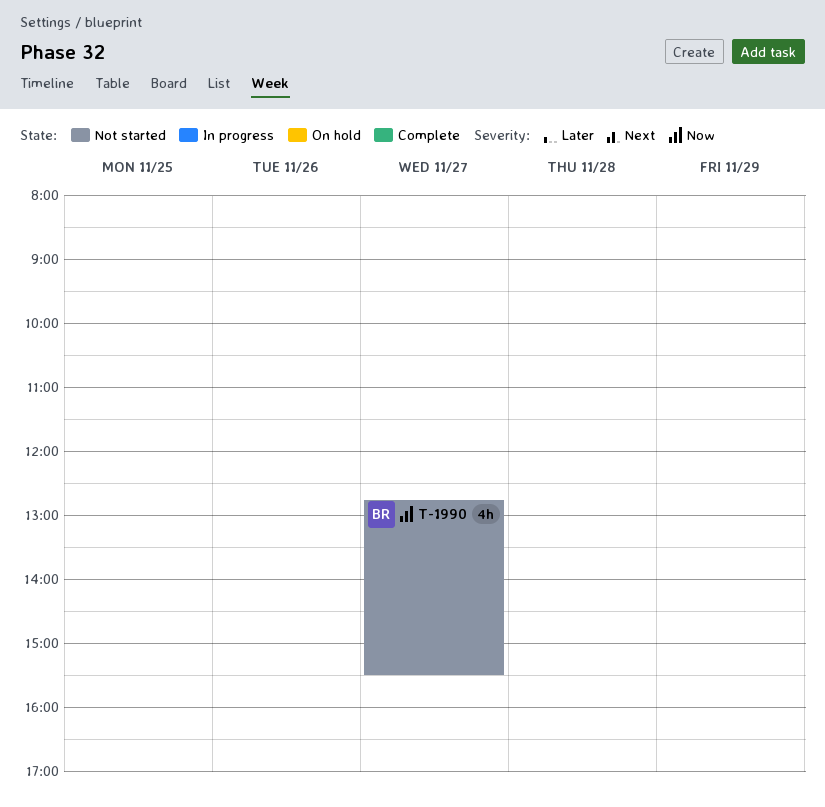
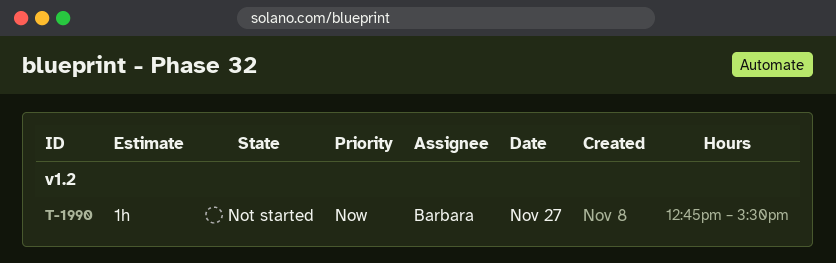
T-1990, estimate: 4h -> 1h

